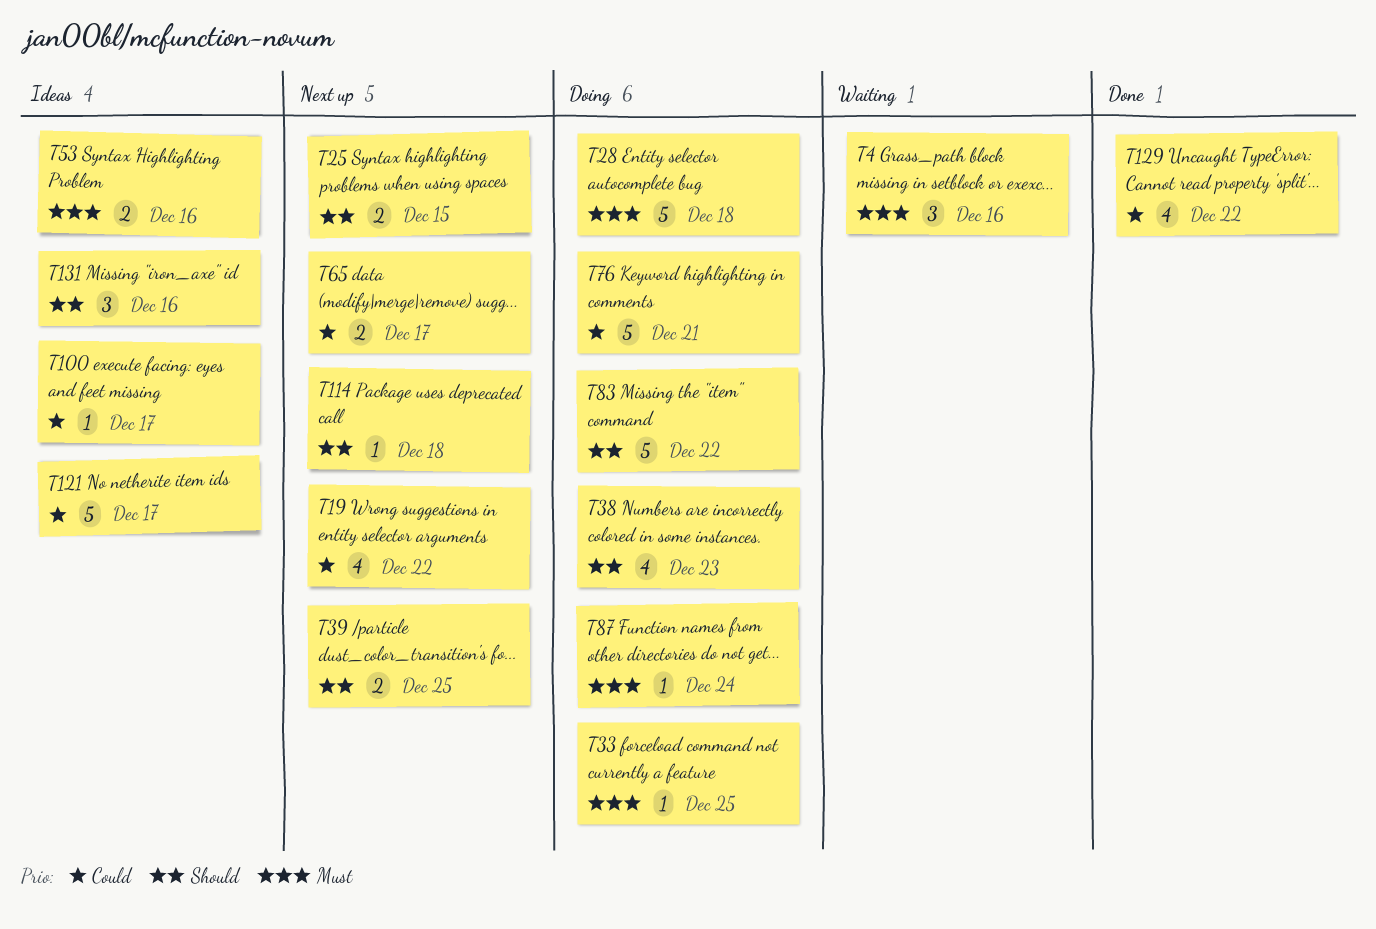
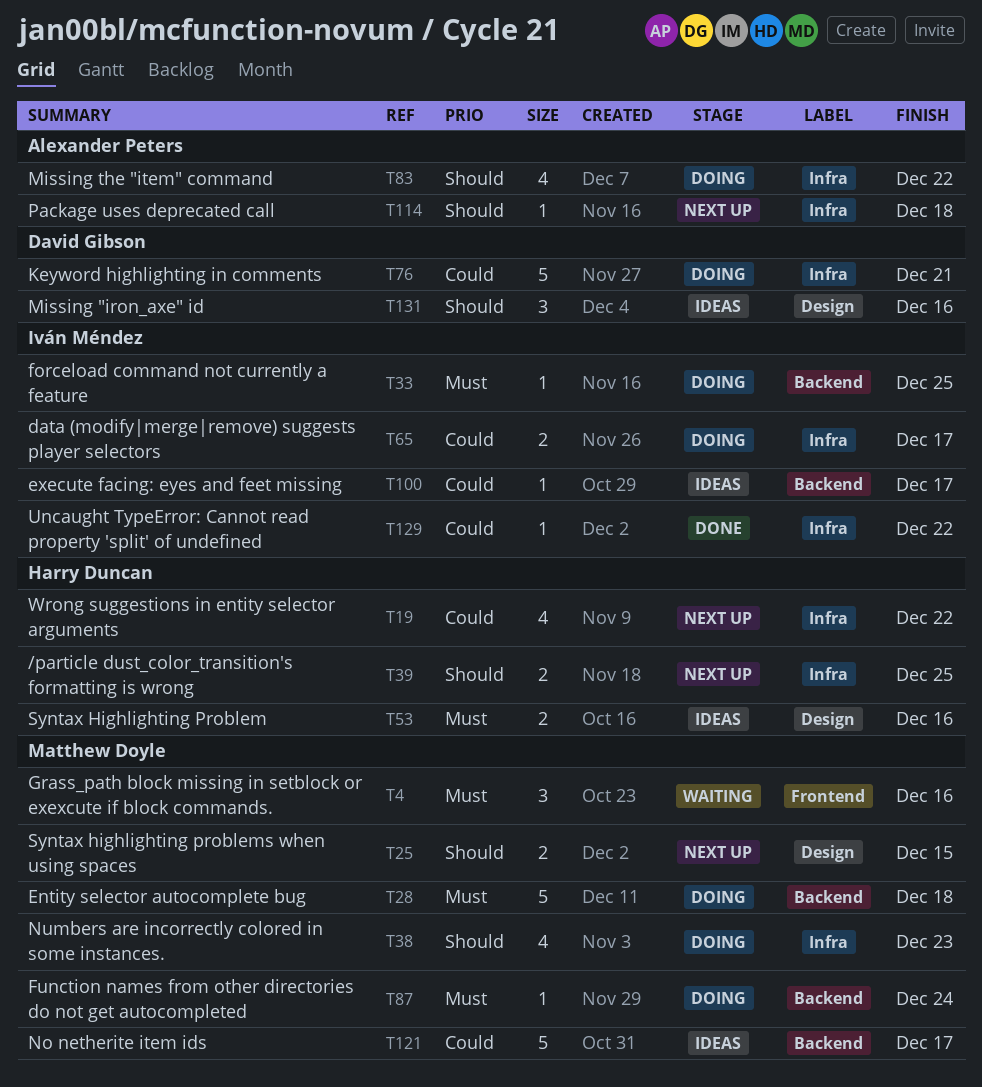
T65, status: Next up -> Doing
T83, estimate: 5 -> 4
T129, estimate: 4 -> 1

